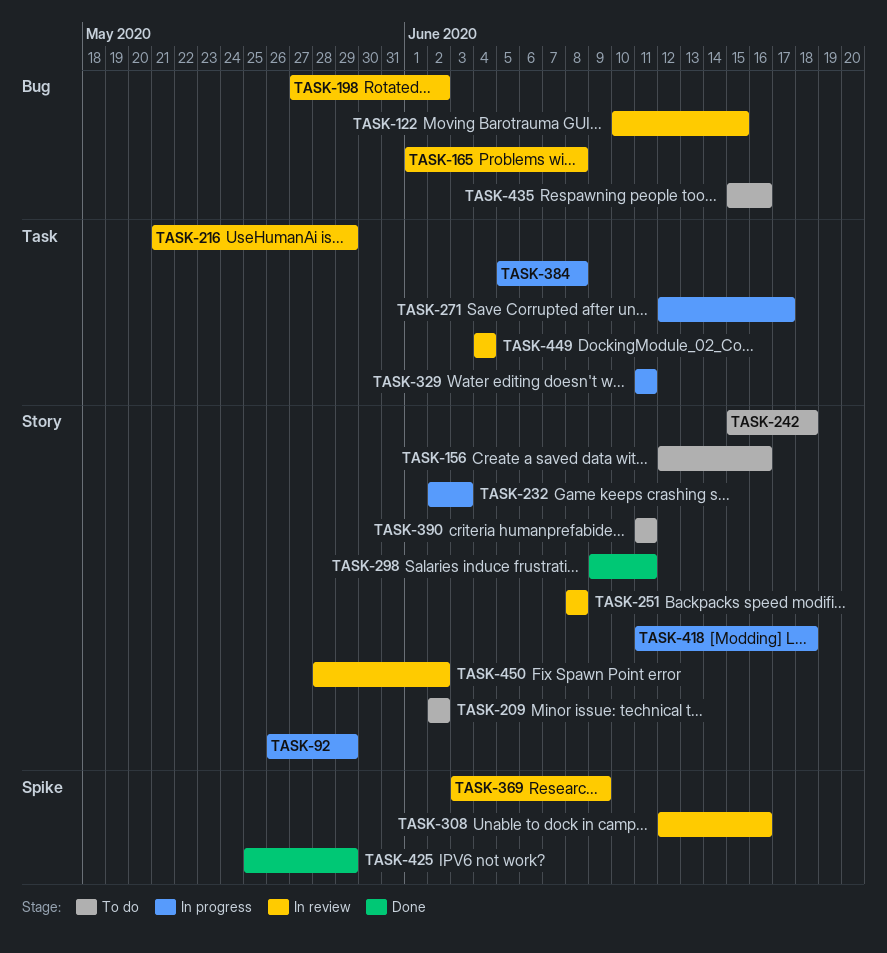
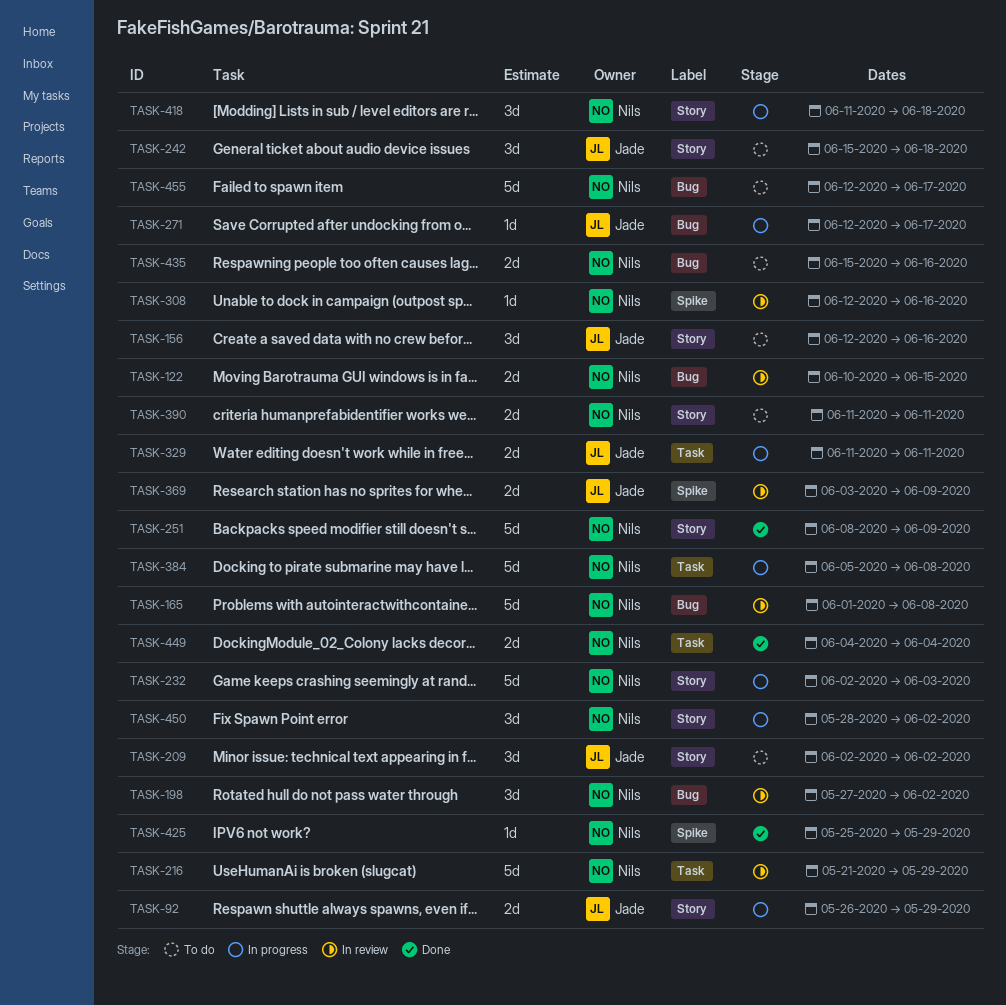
TASK-251, status: In review -> Done
TASK-251, due: Jun 8 -> Jun 9
TASK-271, label: Task -> Bug
TASK-298: present -> none
TASK-449, status: In review -> Done
TASK-450, status: In review -> In progress
TASK-455: none -> present

